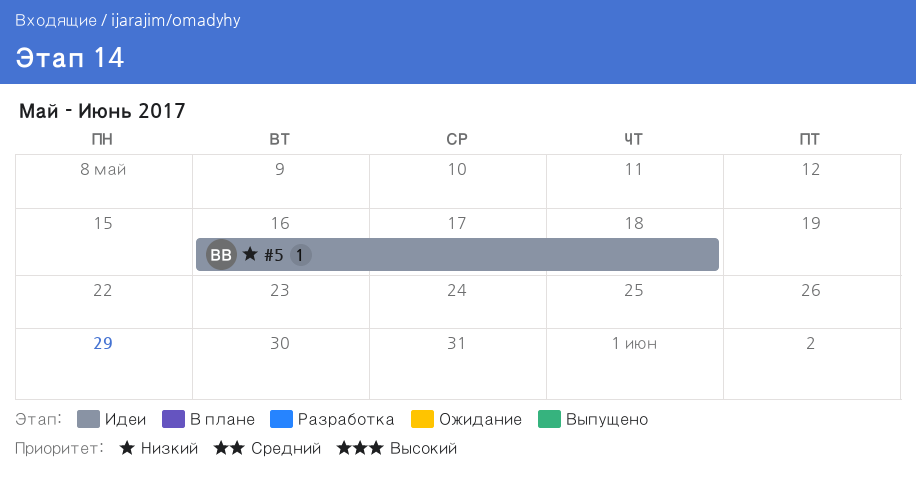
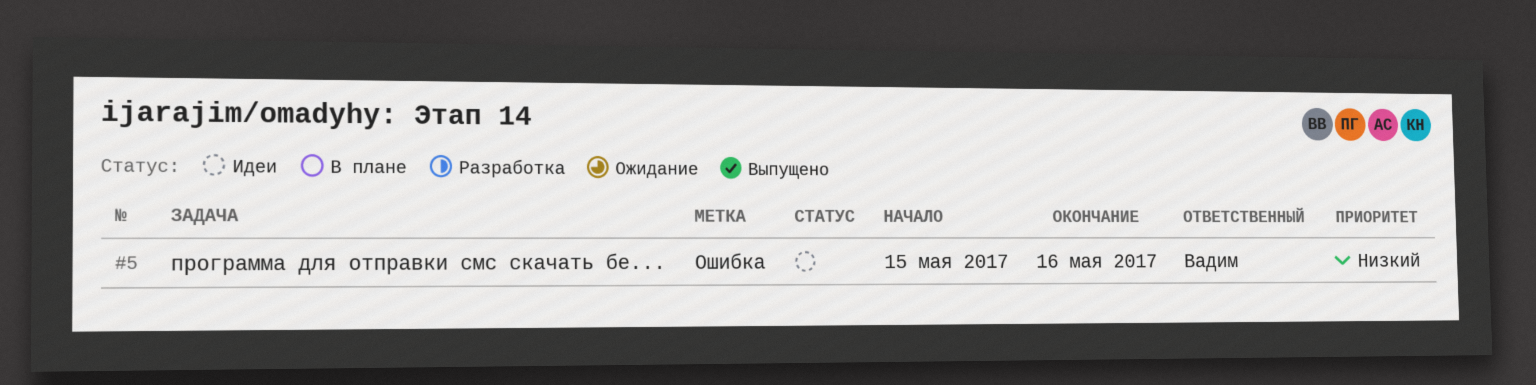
#5, start: May 16 -> May 15
#5, due: May 18 -> May 16

